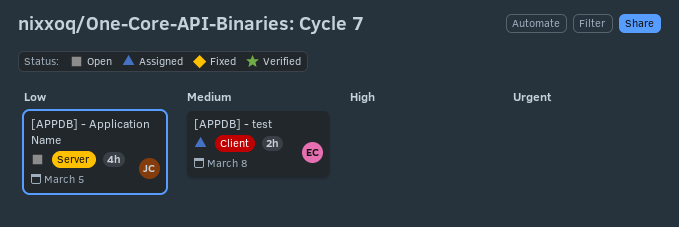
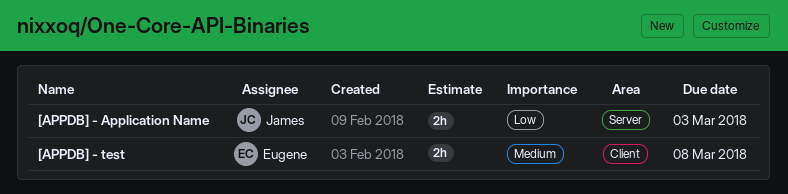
[APPDB] - Application Name, estimate: 4h -> 2h
[APPDB] - Application Name, due: Mar 5 -> Mar 3

